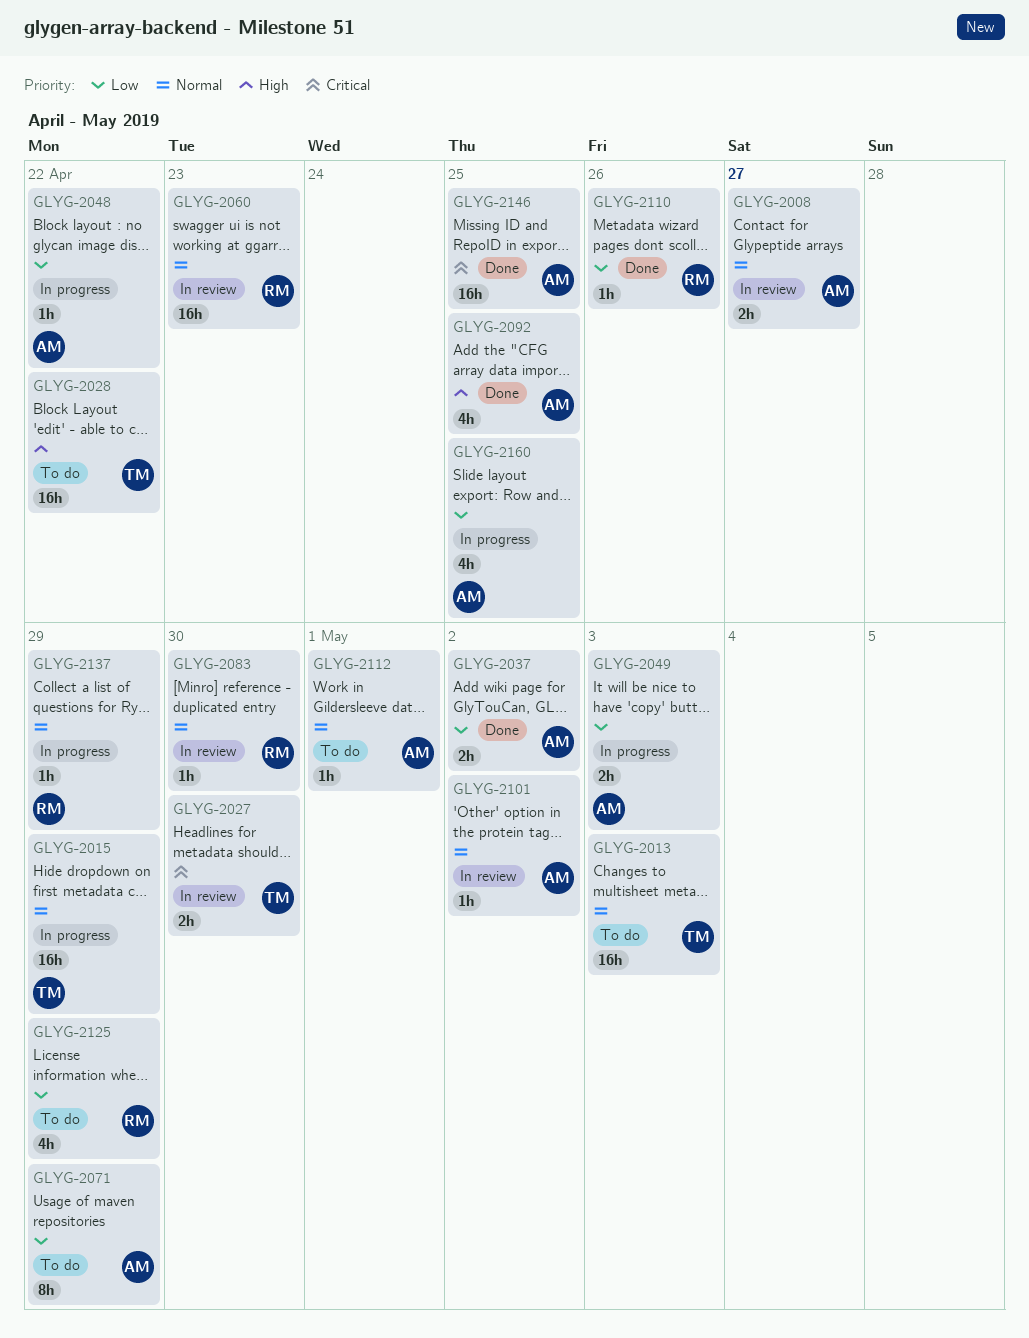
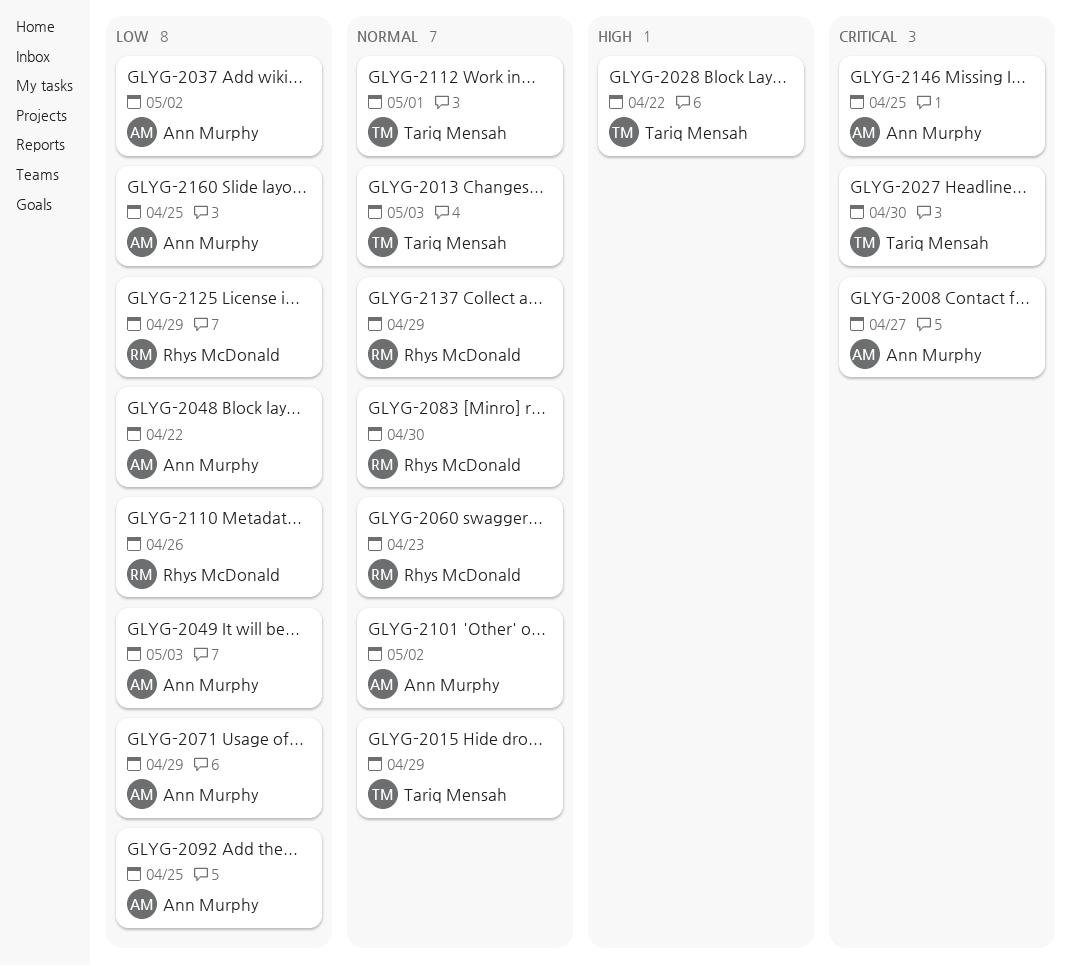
GLYG-2008, priority: Normal -> Critical
GLYG-2092, priority: High -> Low
GLYG-2112, owner: Ann Murphy -> Tariq Mensah

